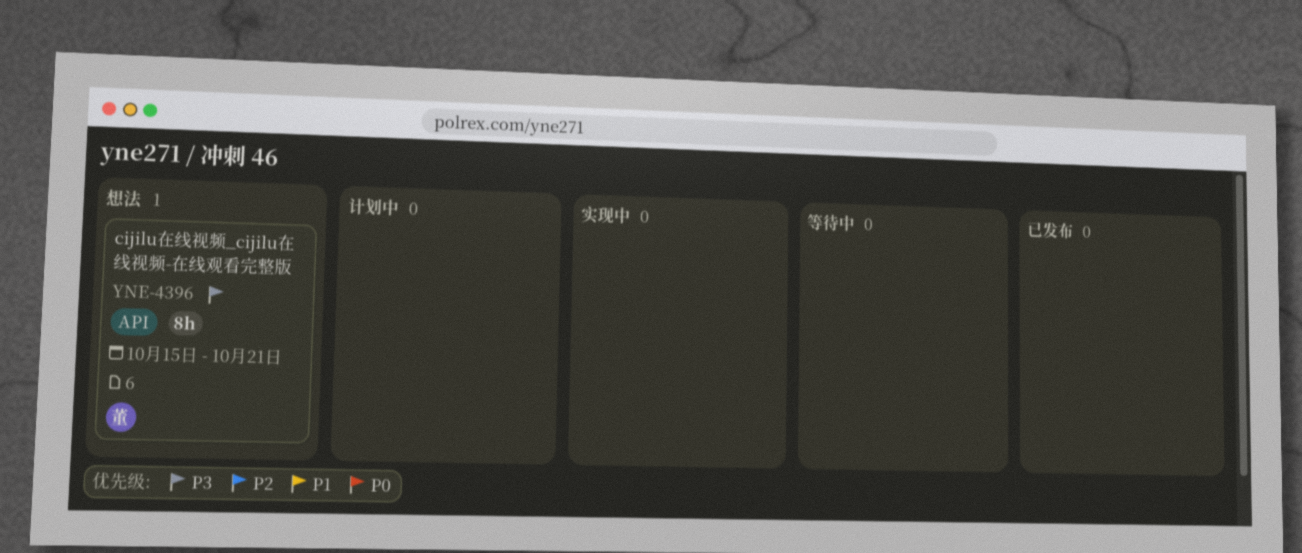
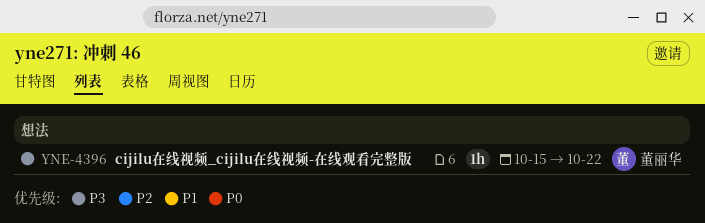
YNE-4396, estimate: 8h -> 1h
YNE-4396, due: Oct 21 -> Oct 22

